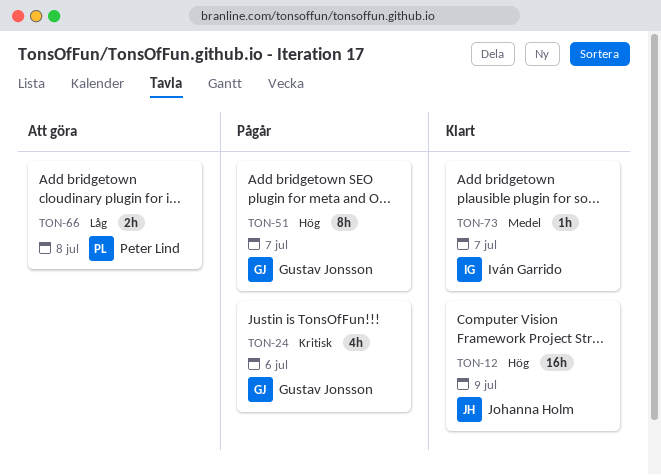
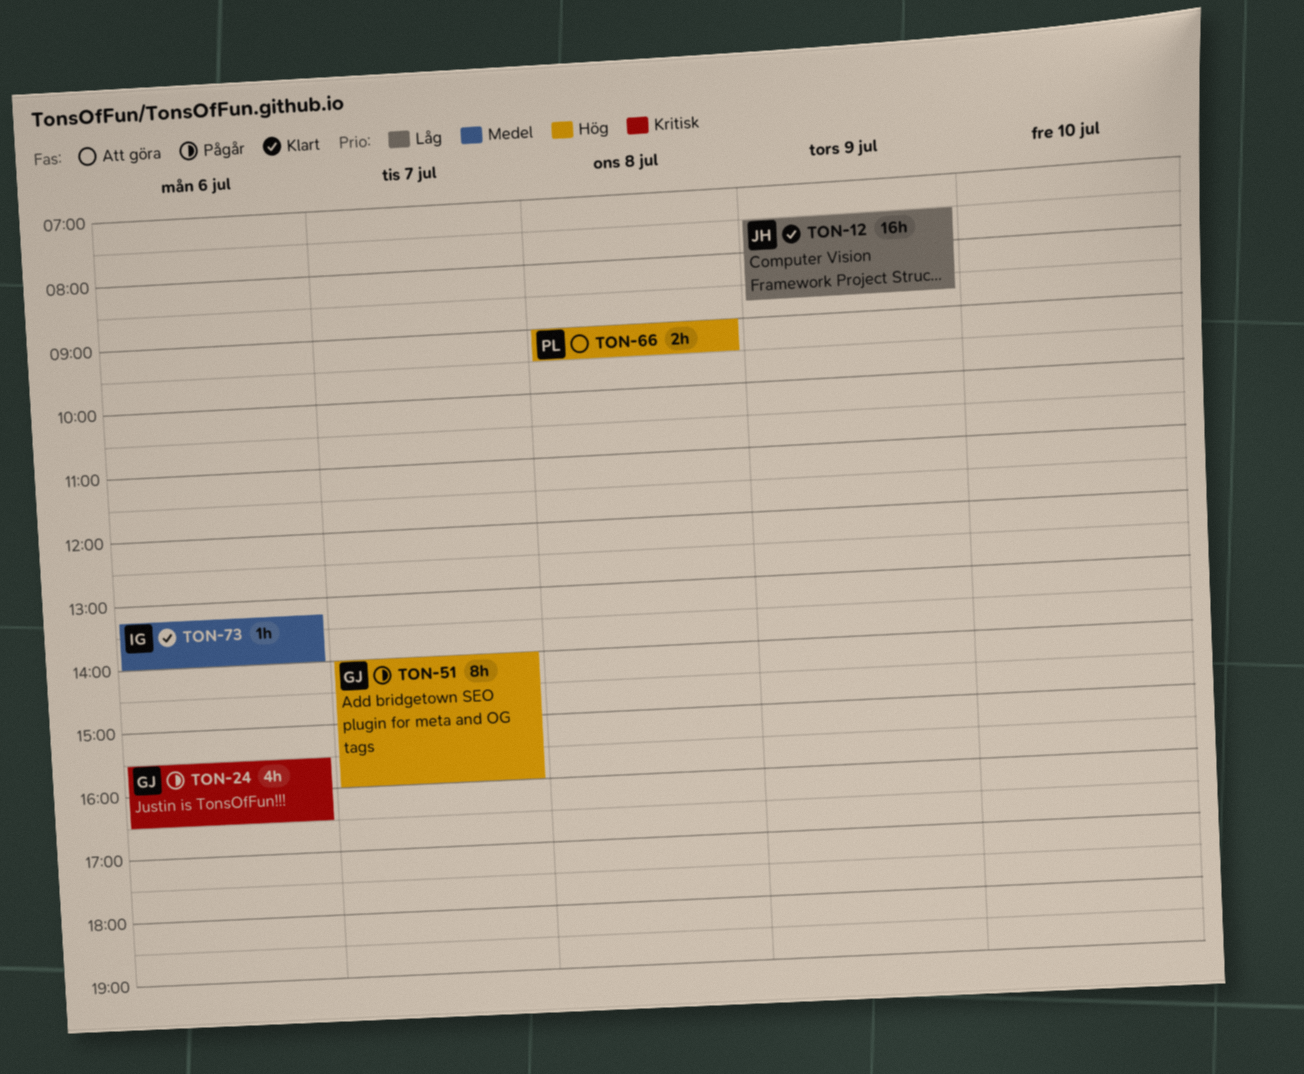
TON-12, priority: Hög -> Låg
TON-66, priority: Låg -> Hög
TON-73, day: Jul 7 -> Jul 6

